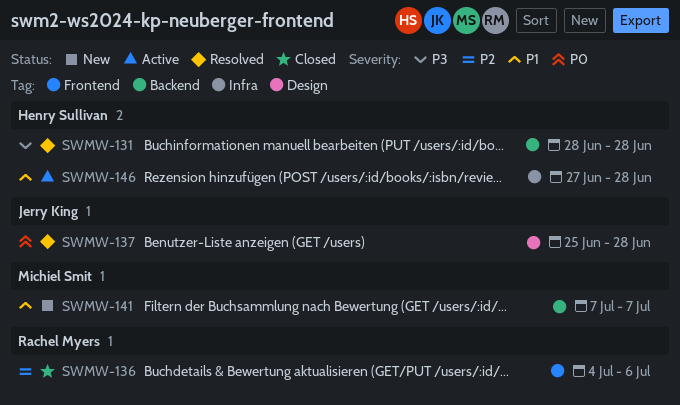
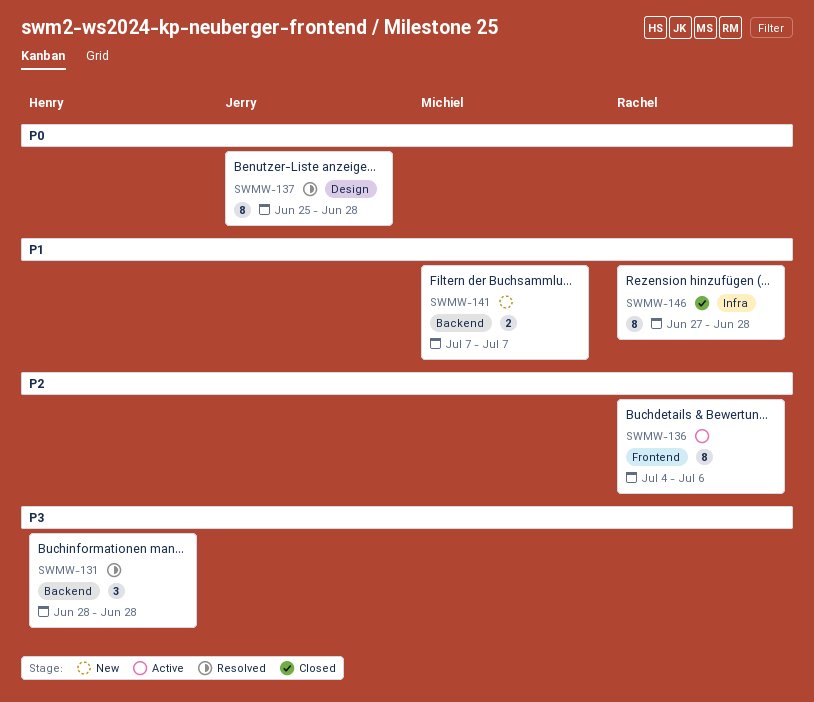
SWMW-136, status: Closed -> Active
SWMW-146, status: Active -> Closed
SWMW-146, owner: Henry Sullivan -> Rachel Myers

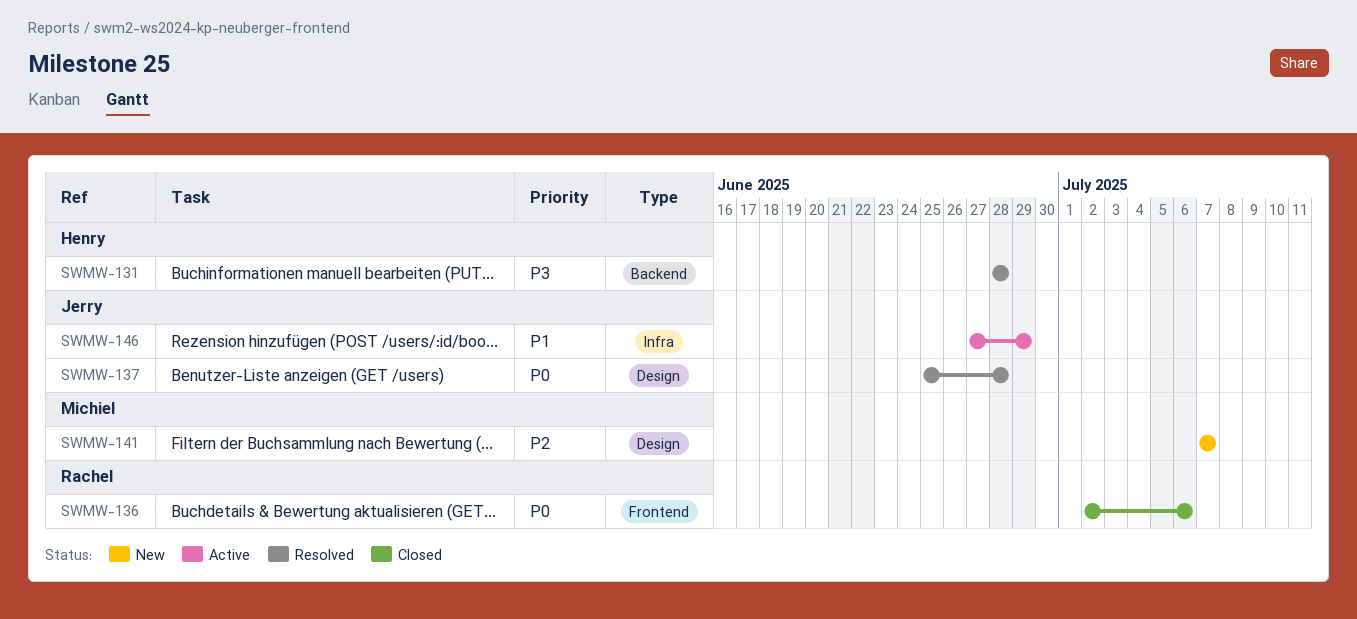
SWMW-136, status: Active -> Closed
SWMW-136, priority: P2 -> P0
SWMW-136, start: Jul 4 -> Jul 2
SWMW-141, priority: P1 -> P2
SWMW-141, label: Backend -> Design
SWMW-146, status: Closed -> Active
SWMW-146, owner: Rachel -> Jerry
SWMW-146, due: Jun 28 -> Jun 29

